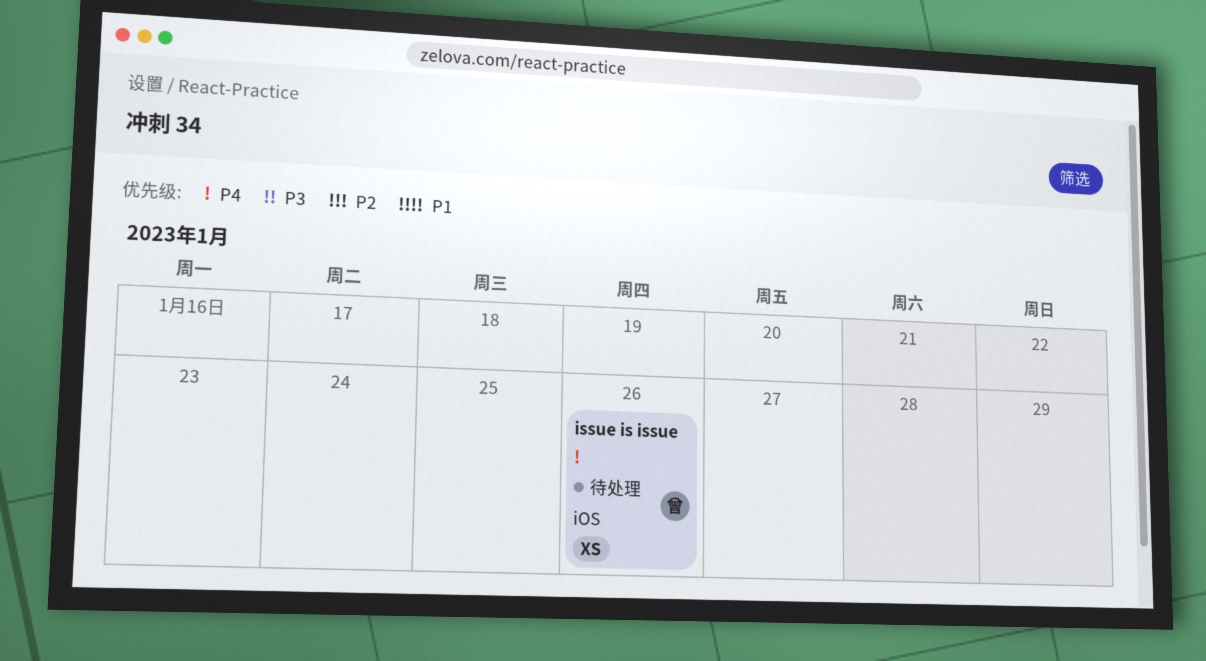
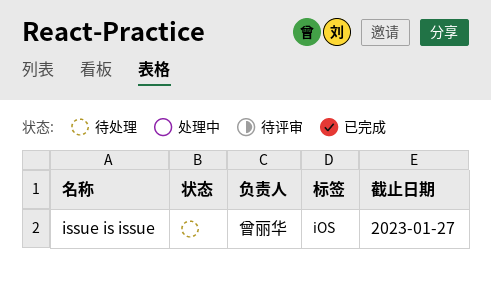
issue is issue, due: Jan 26 -> Jan 27

